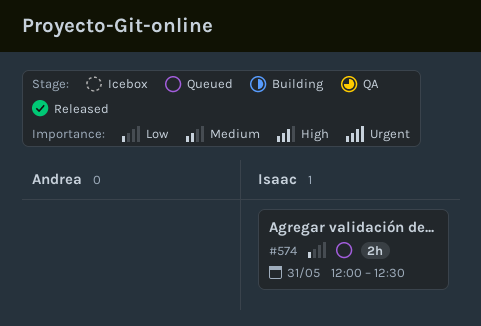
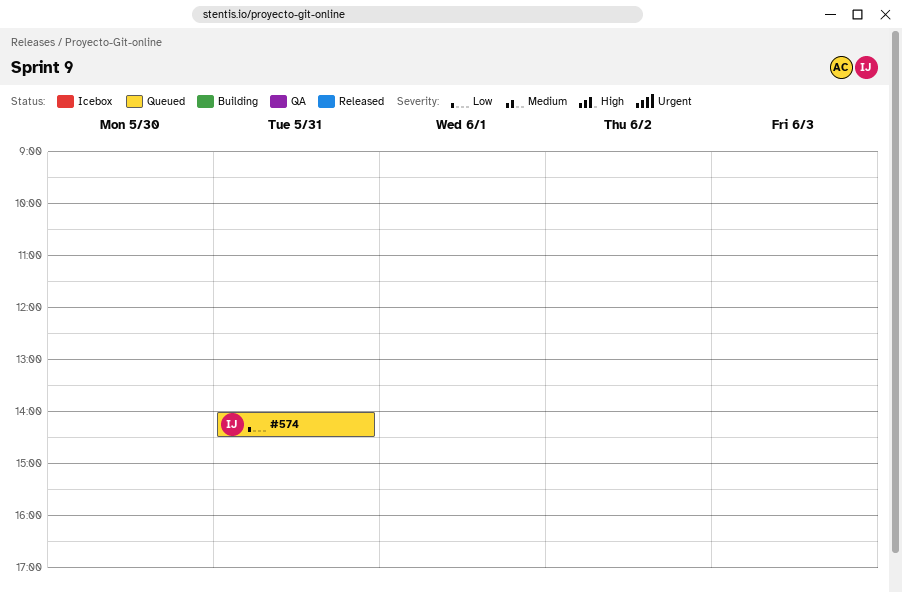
#574, begins: 12:00 -> 14:00
#574, ends: 12:30 -> 14:30

